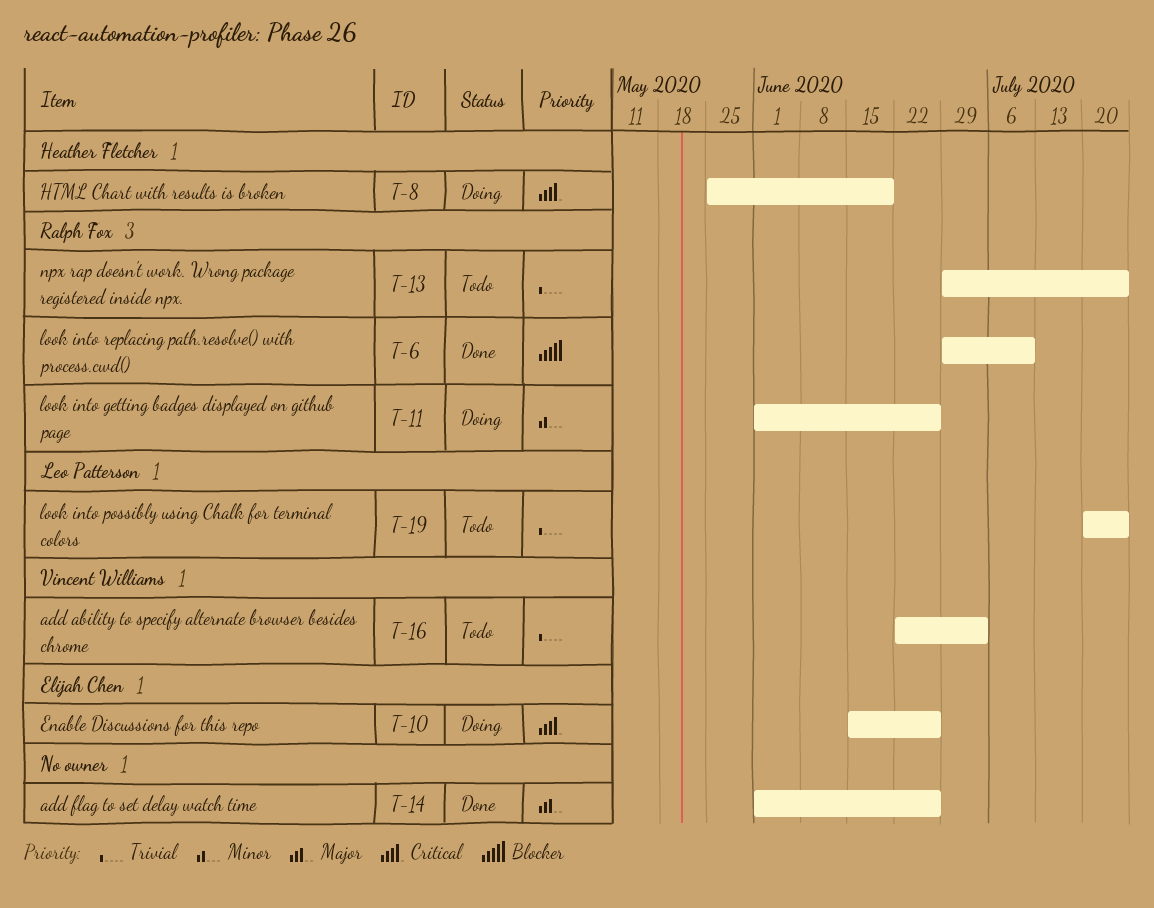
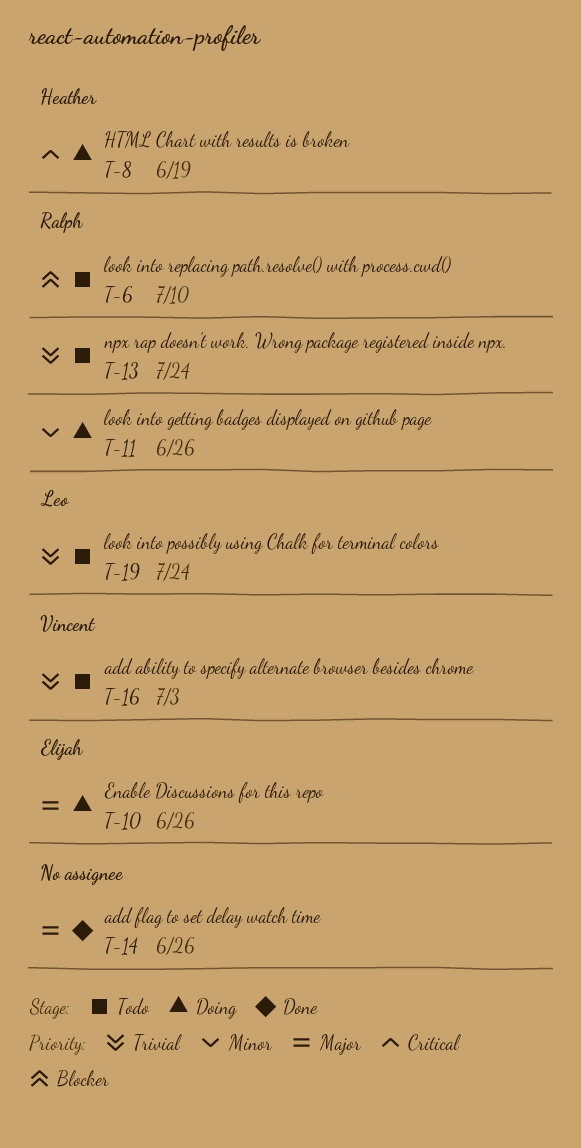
T-6, status: Done -> Todo
T-10, priority: Critical -> Major

